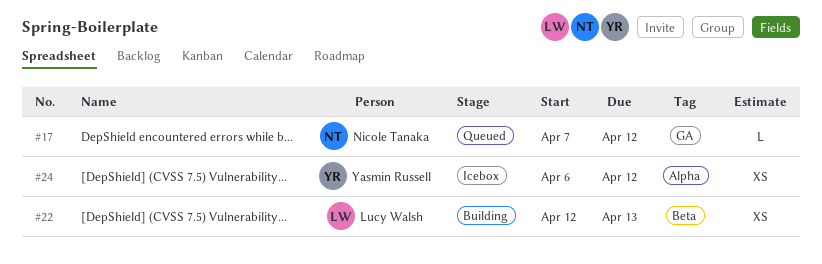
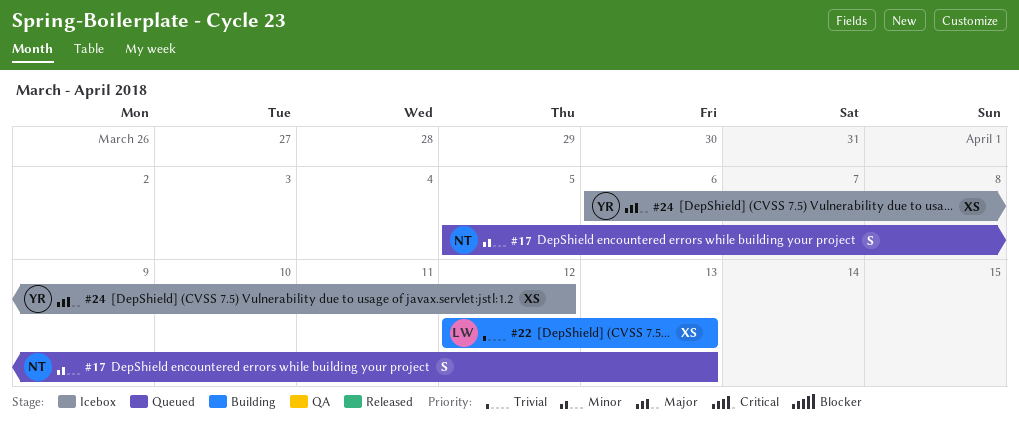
#17, estimate: L -> S
#17, start: Apr 7 -> Apr 5
#17, due: Apr 12 -> Apr 13

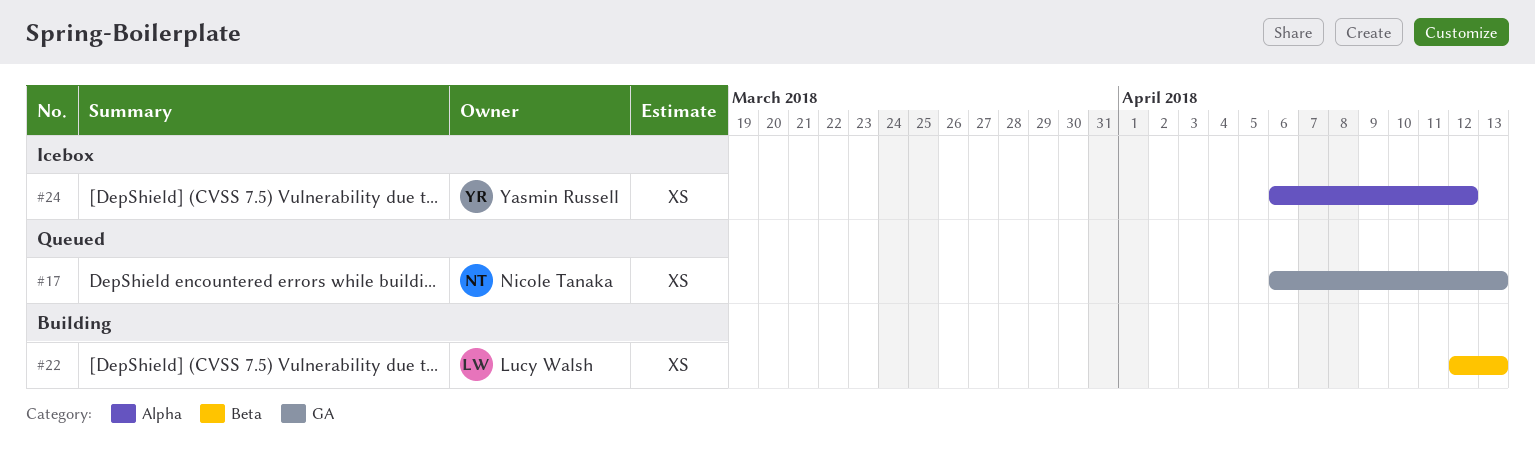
#17, estimate: S -> XS
#17, start: Apr 5 -> Apr 6

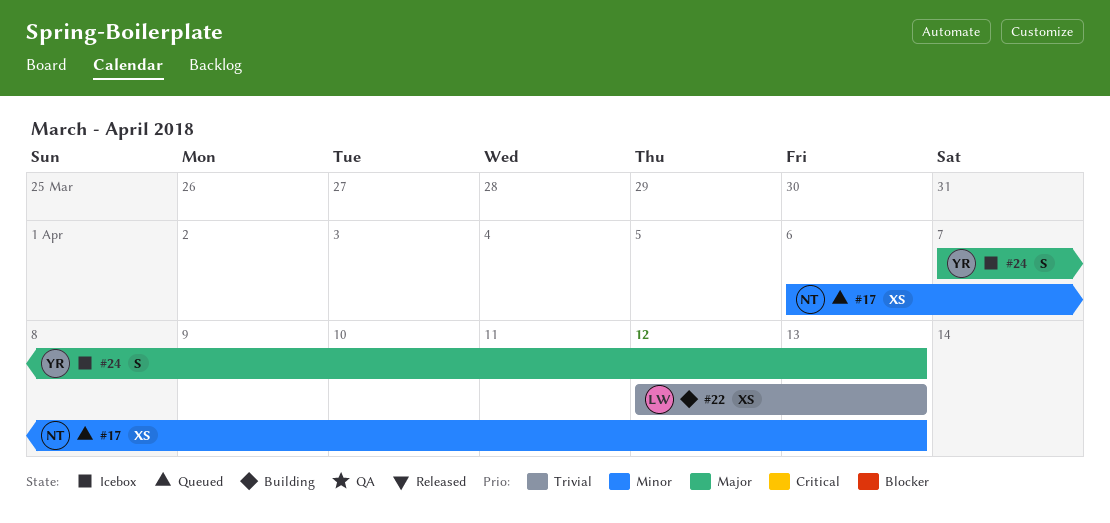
#24, estimate: XS -> S
#24, start: Apr 6 -> Apr 7
#24, due: Apr 12 -> Apr 13

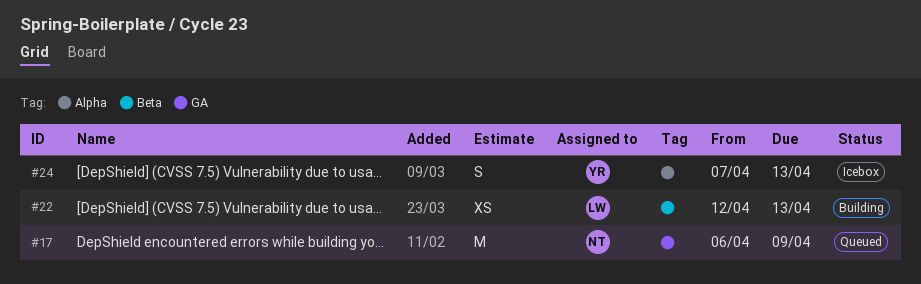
#17, estimate: XS -> M
#17, due: Apr 13 -> Apr 9

